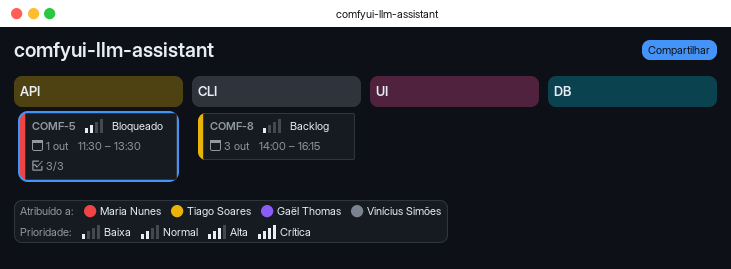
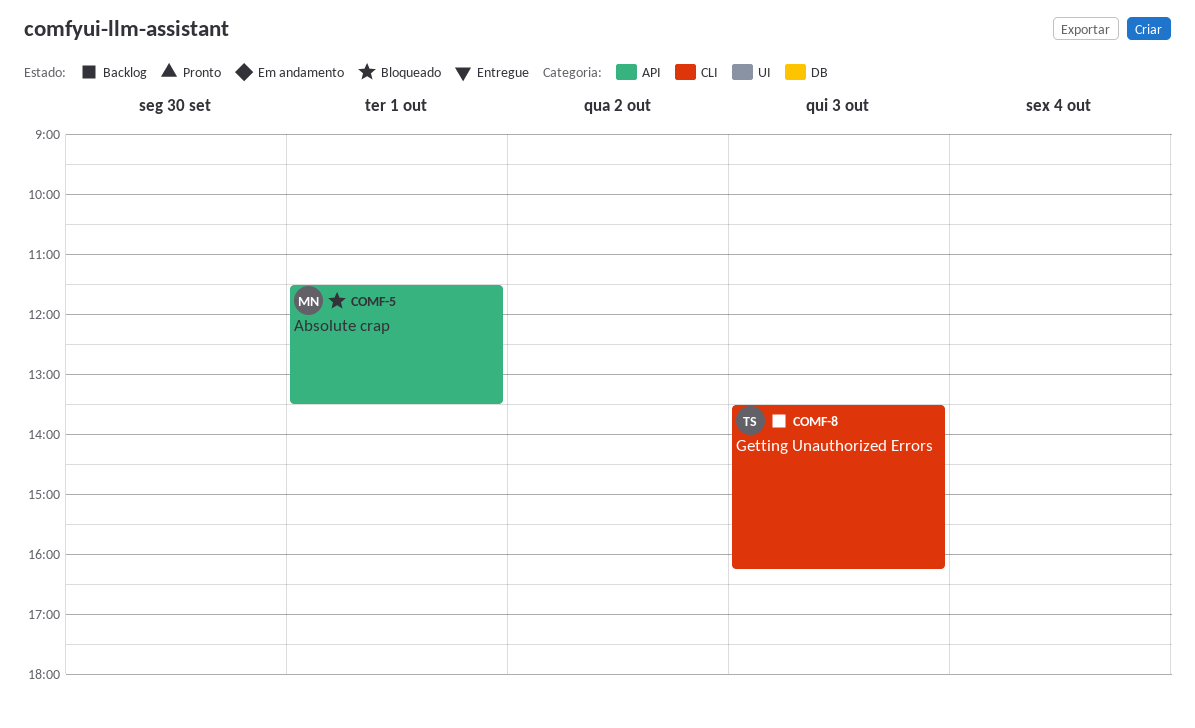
COMF-8, begins: 14:00 -> 13:30

